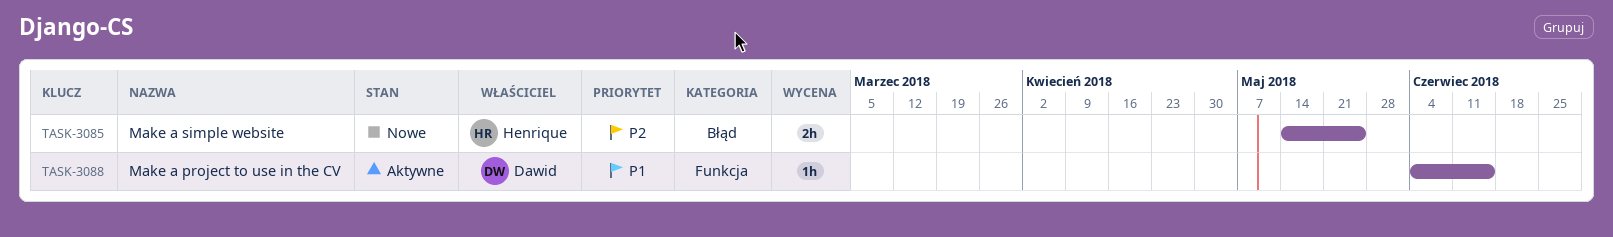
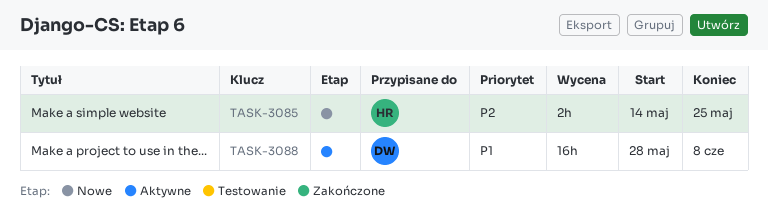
TASK-3088, estimate: 1h -> 16h
TASK-3088, start: Jun 4 -> May 28
TASK-3088, due: Jun 15 -> Jun 8

